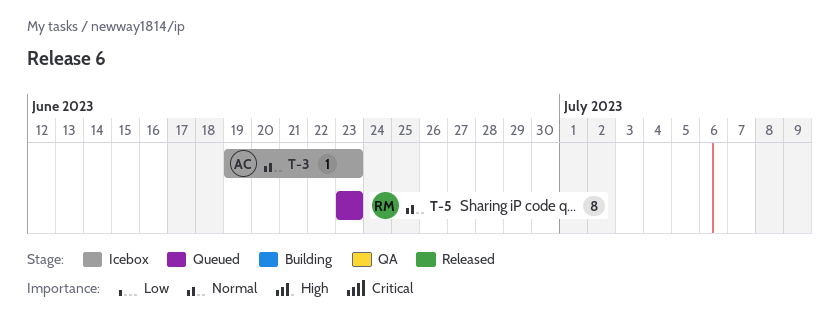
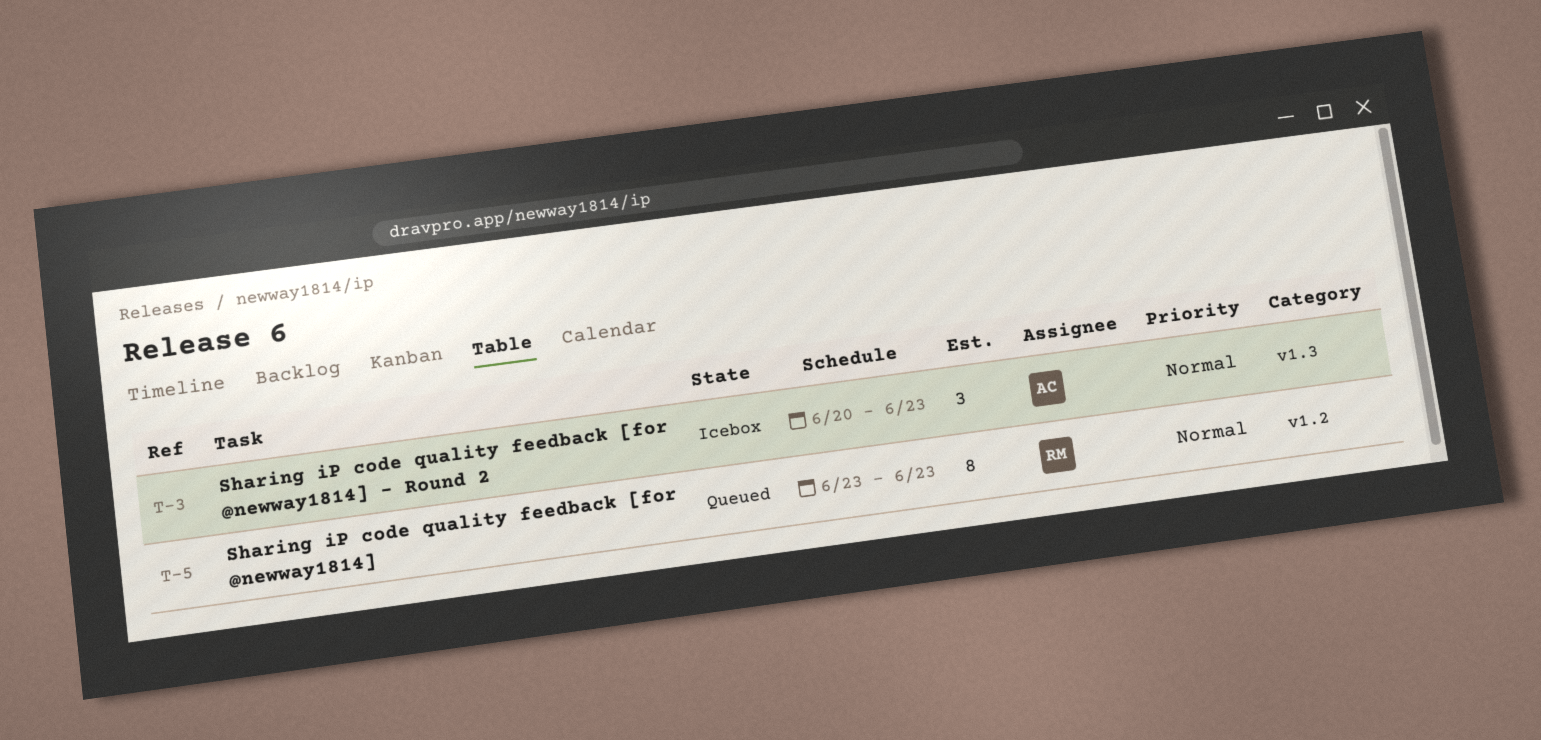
T-3, estimate: 1 -> 3
T-3, start: Jun 19 -> Jun 20

